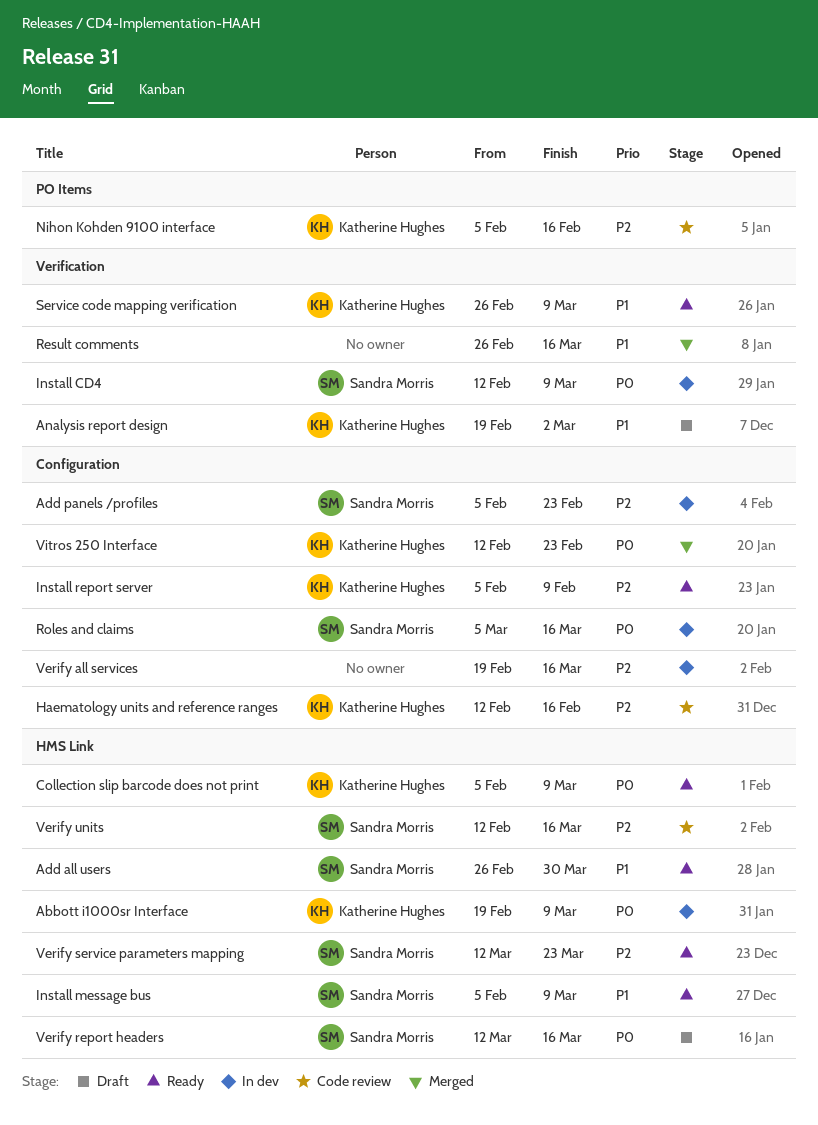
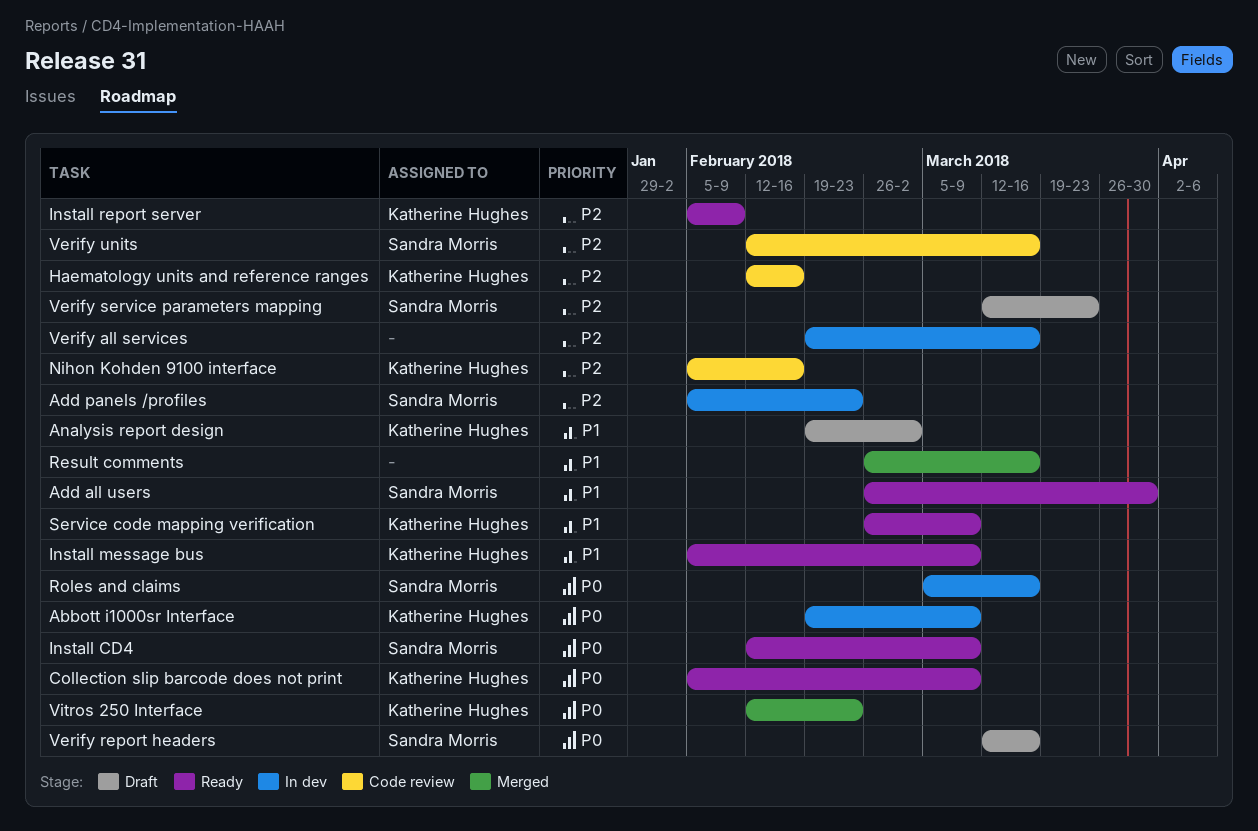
Install CD4, status: In dev -> Ready
Install message bus, owner: Sandra Morris -> Katherine Hughes
Verify service parameters mapping, status: Ready -> Draft

